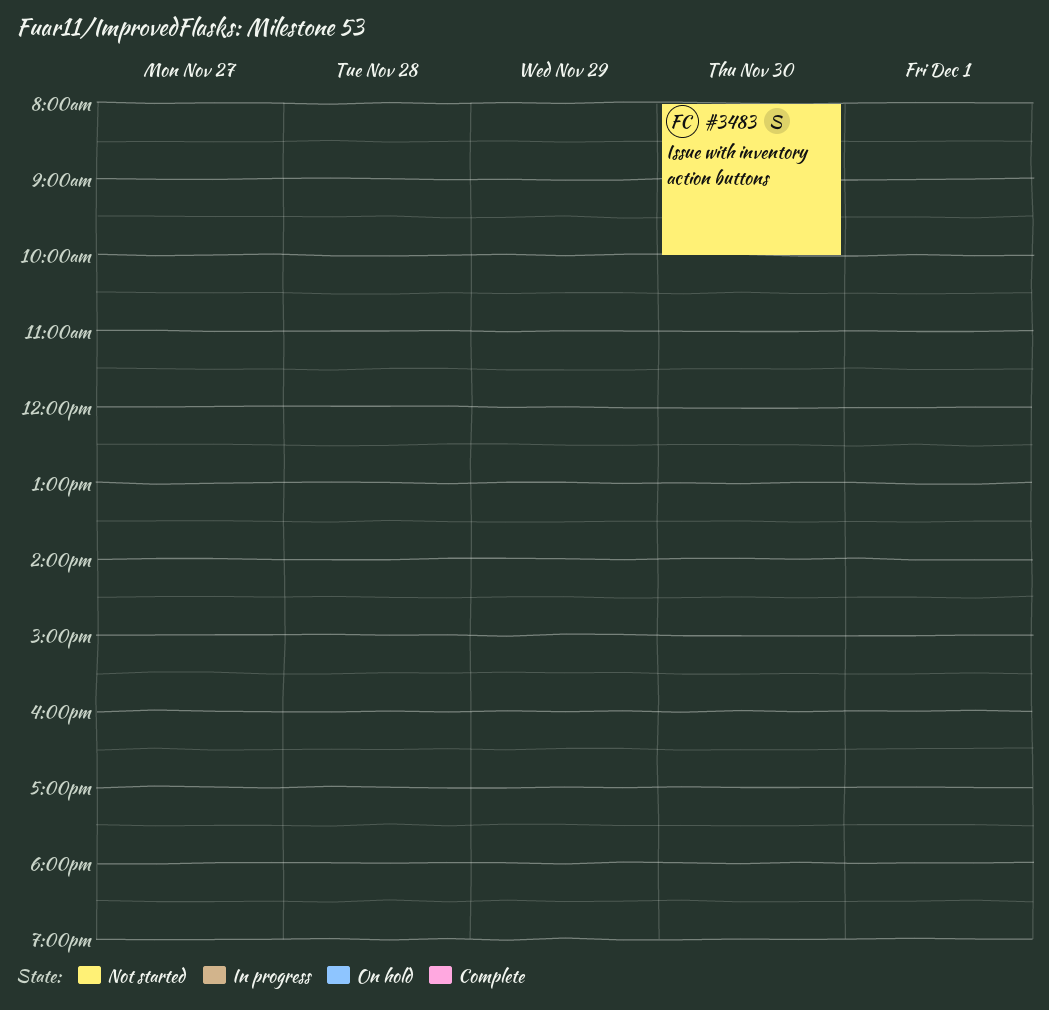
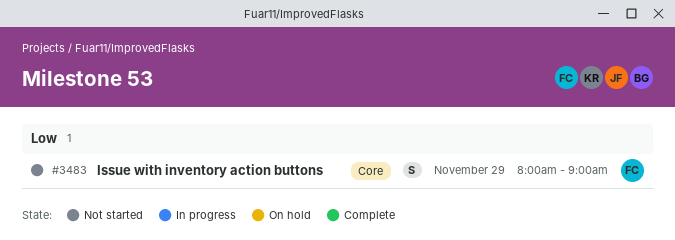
#3483, day: Nov 30 -> Nov 29
#3483, ends: 10:00 -> 09:00

